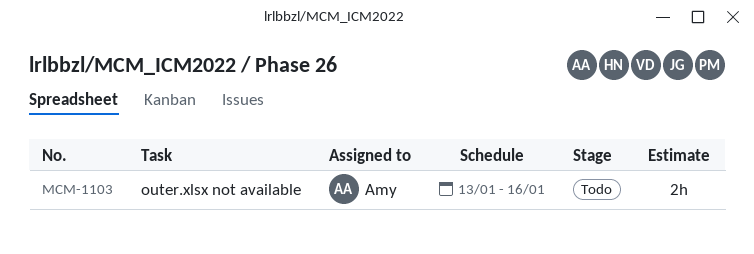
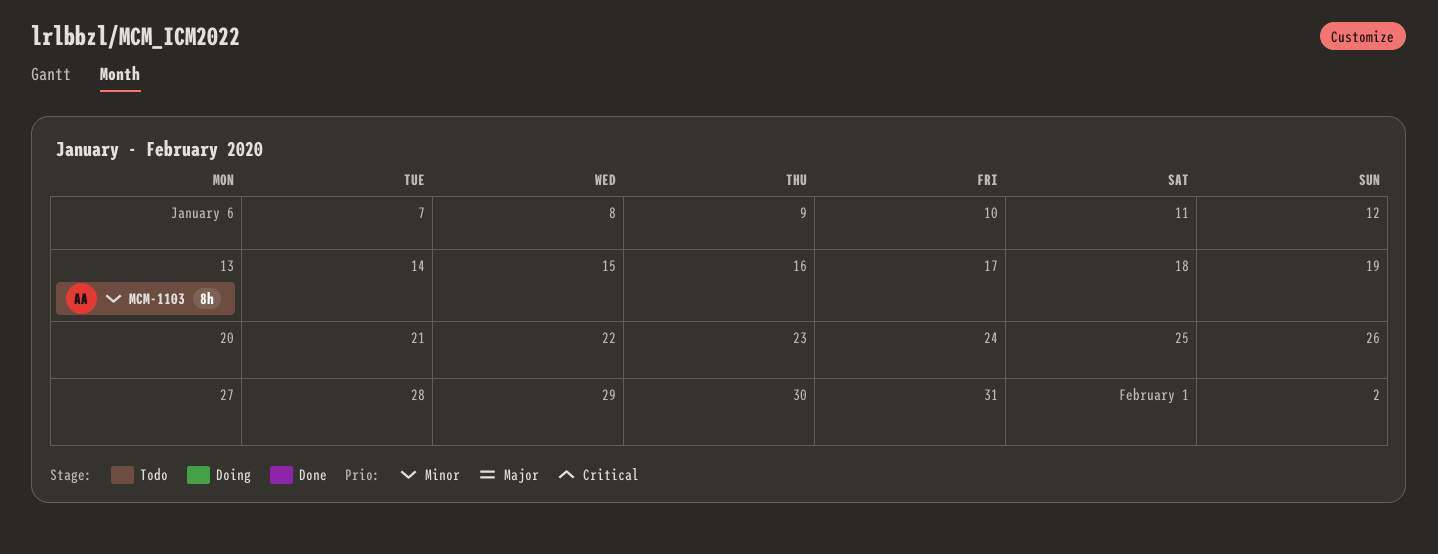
MCM-1103, estimate: 2h -> 8h
MCM-1103, due: Jan 16 -> Jan 13

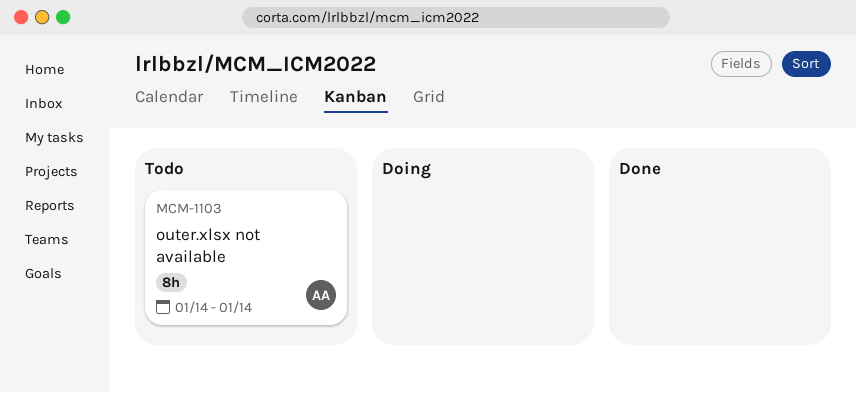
MCM-1103, start: Jan 13 -> Jan 14
MCM-1103, due: Jan 13 -> Jan 14

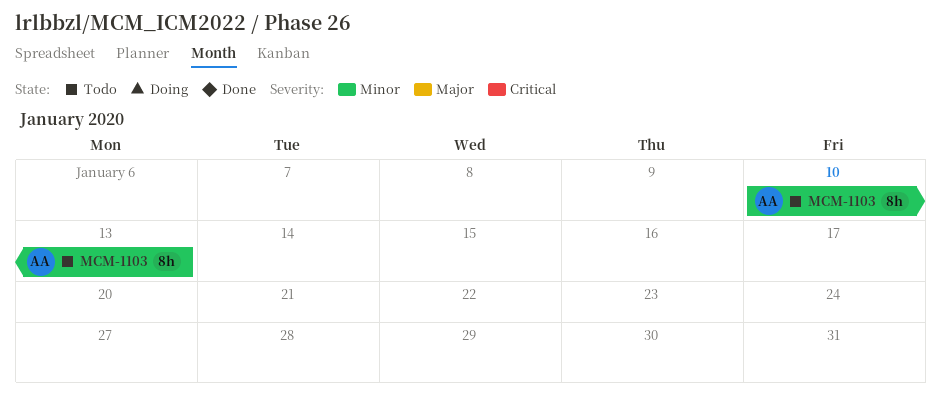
MCM-1103, start: Jan 14 -> Jan 10
MCM-1103, due: Jan 14 -> Jan 13

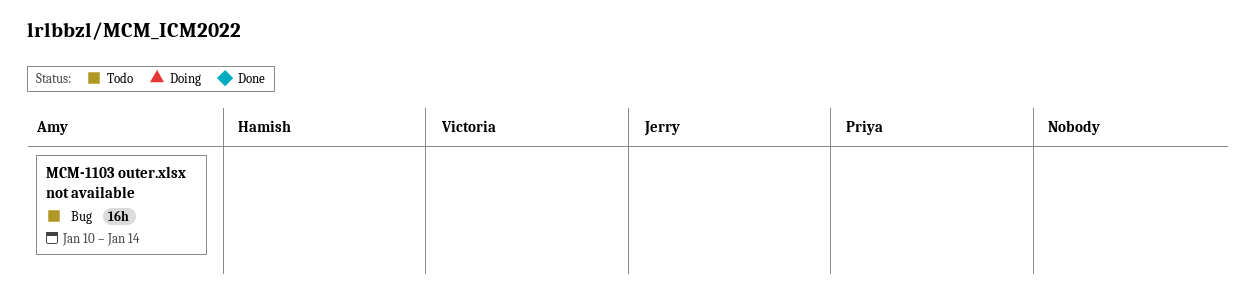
MCM-1103, estimate: 8h -> 16h
MCM-1103, due: Jan 13 -> Jan 14

